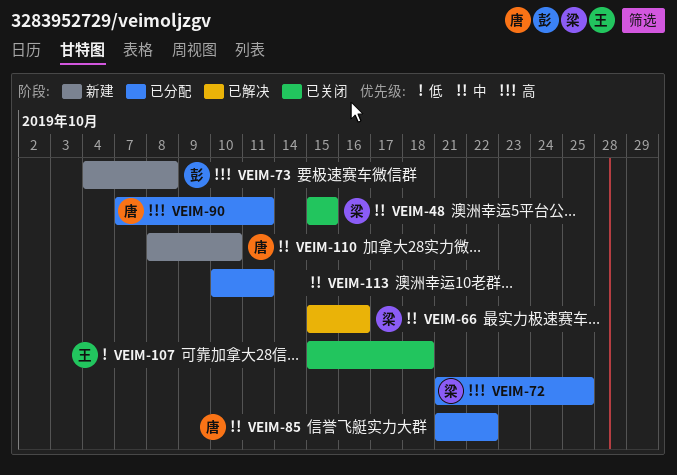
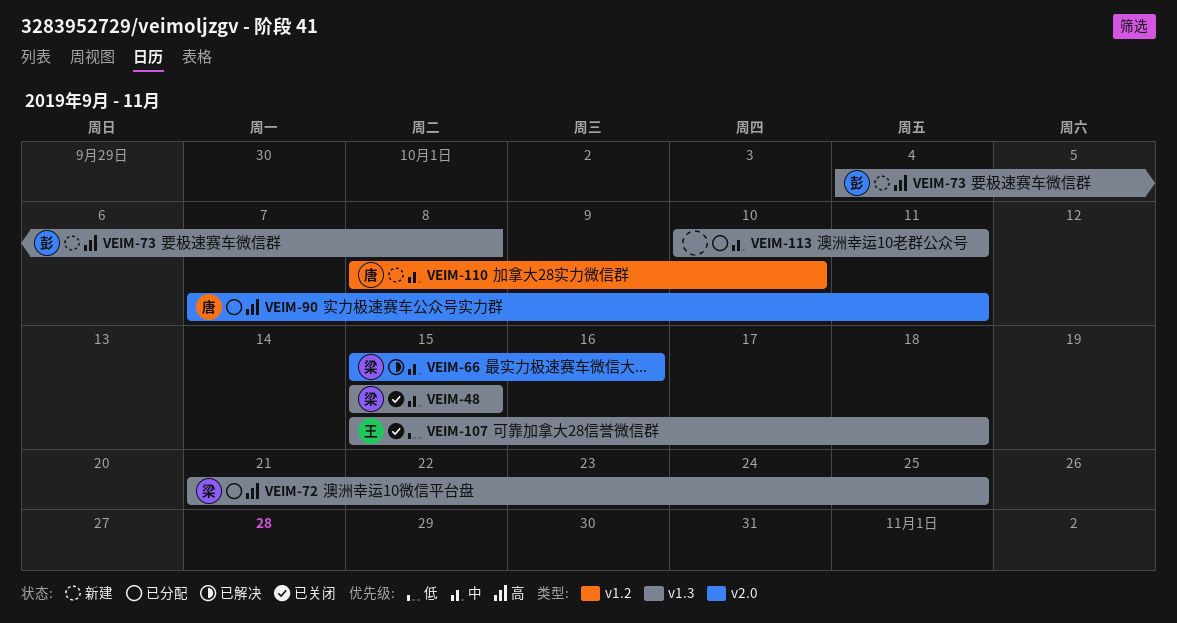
VEIM-85: present -> none

